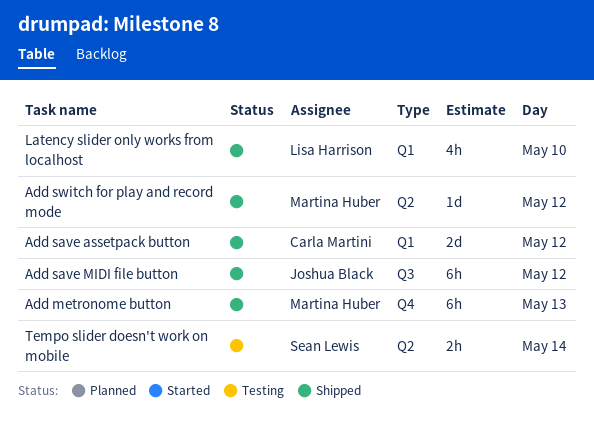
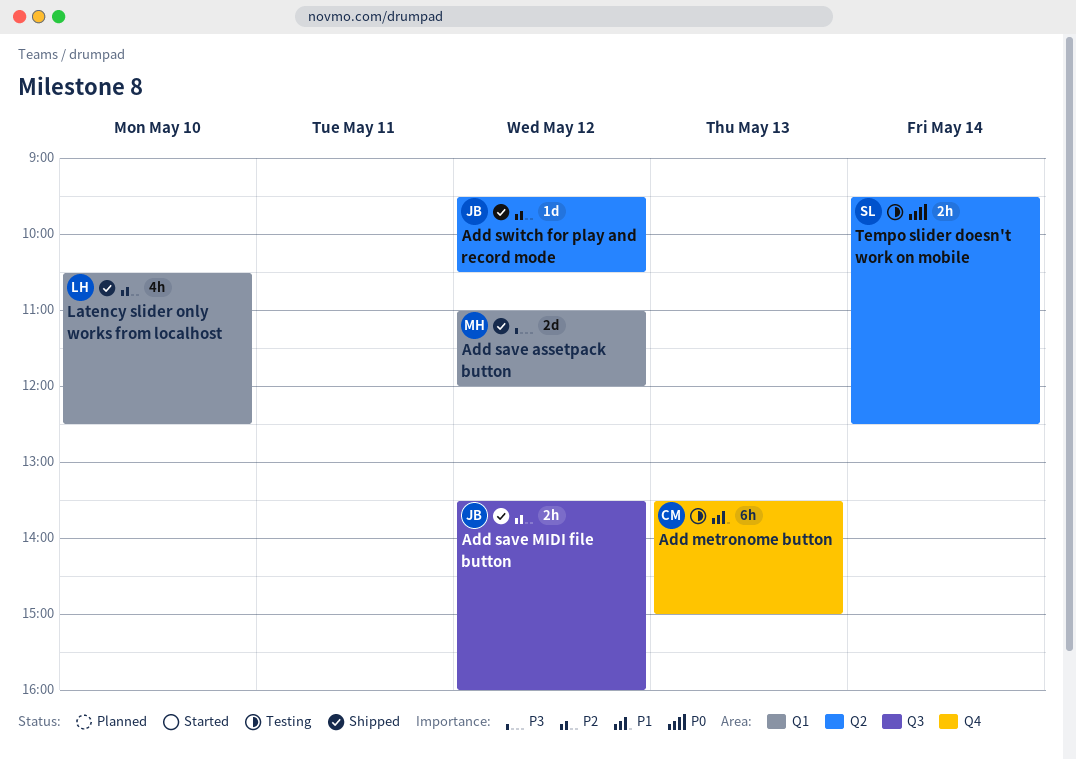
Add metronome button, status: Shipped -> Testing
Add metronome button, owner: Martina Huber -> Carla Martini
Add save assetpack button, owner: Carla Martini -> Martina Huber
Add save MIDI file button, estimate: 6h -> 2h
Add switch for play and record mode, owner: Martina Huber -> Joshua Black

